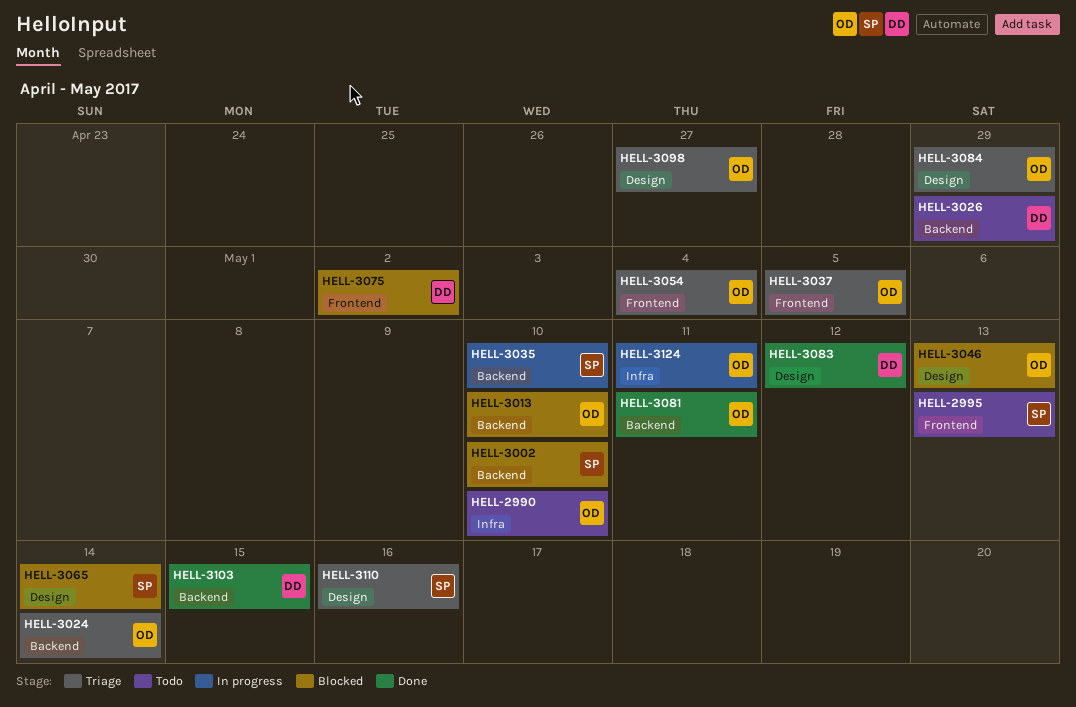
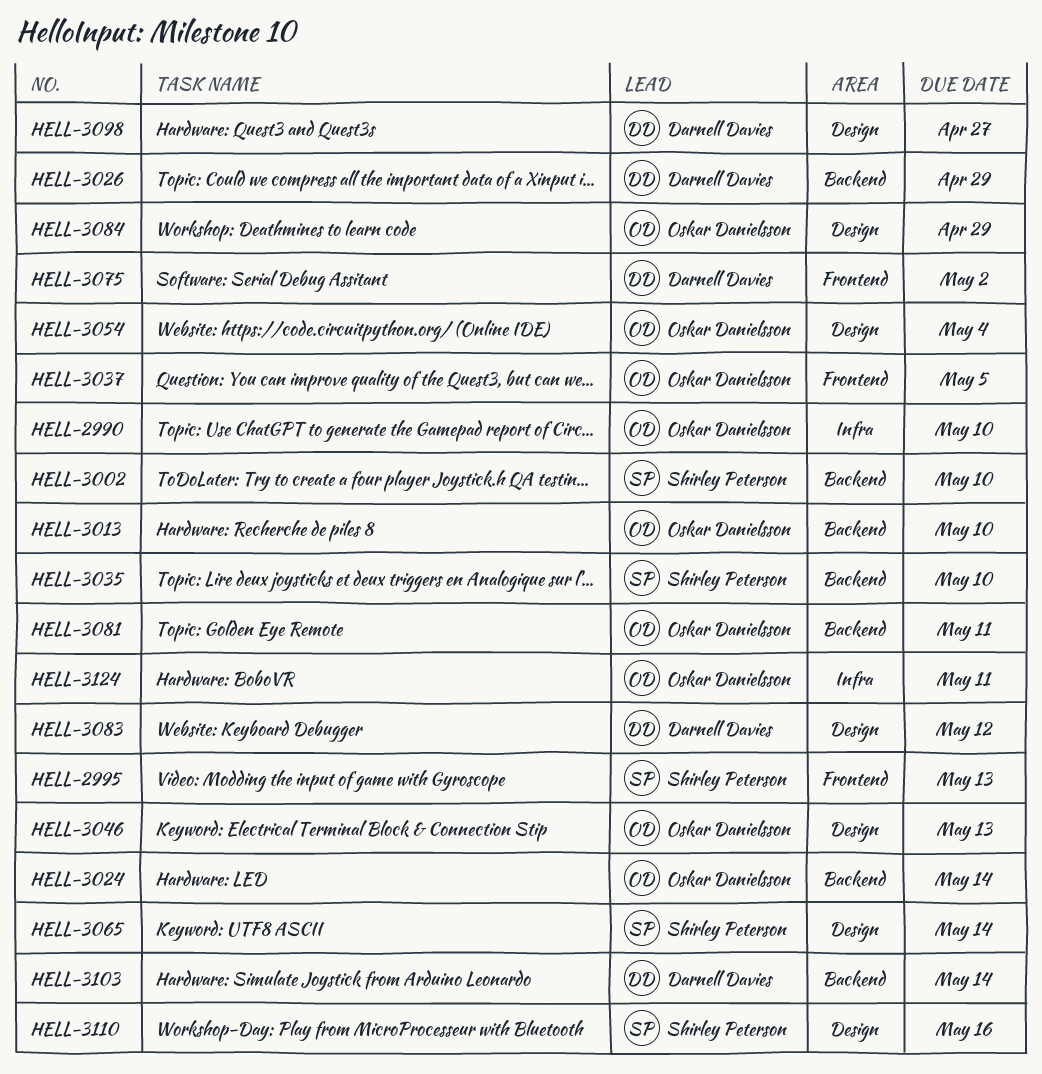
HELL-3054, label: Frontend -> Design
HELL-3098, owner: Oskar Danielsson -> Darnell Davies
HELL-3103, due: May 15 -> May 14

